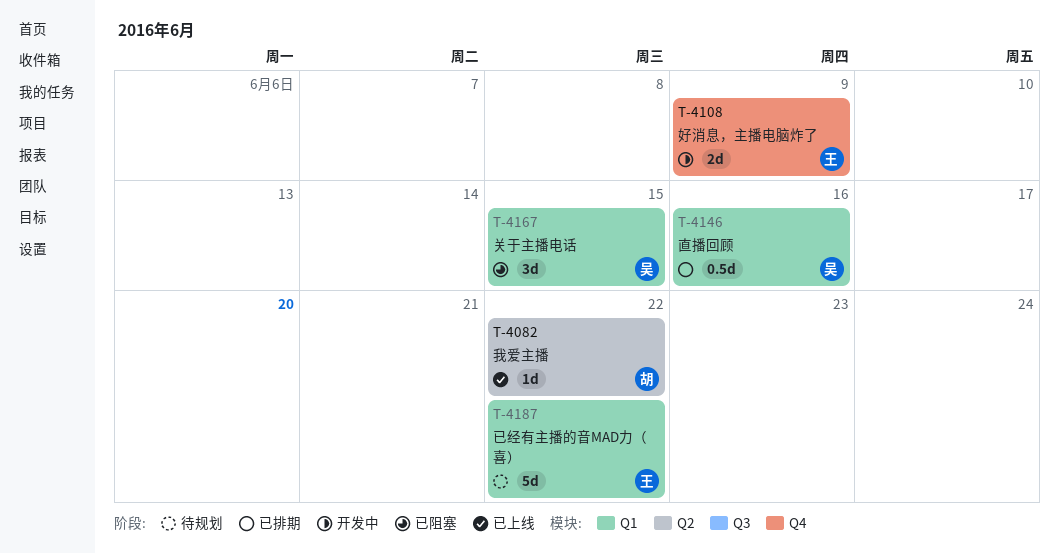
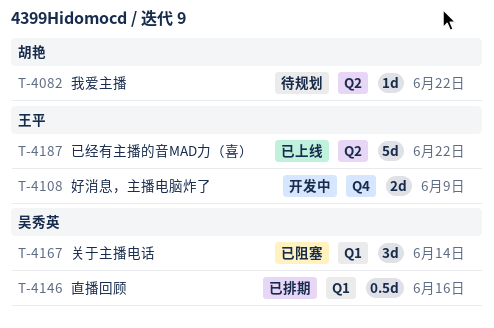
T-4082, status: 已上线 -> 待规划
T-4167, due: Jun 15 -> Jun 14
T-4187, status: 待规划 -> 已上线
T-4187, label: Q1 -> Q2

